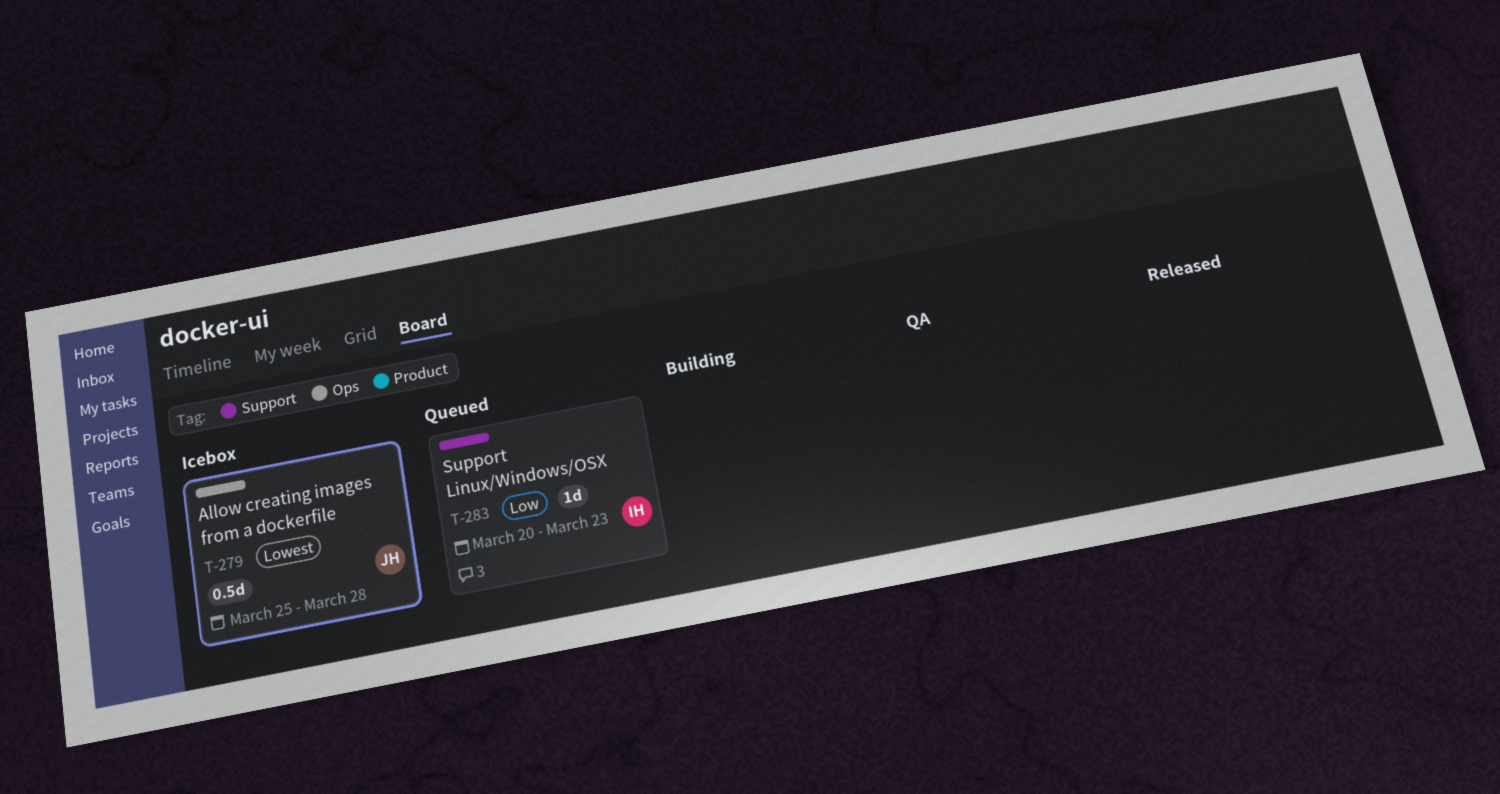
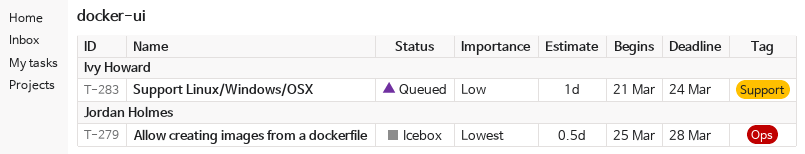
T-283, start: Mar 20 -> Mar 21
T-283, due: Mar 23 -> Mar 24

